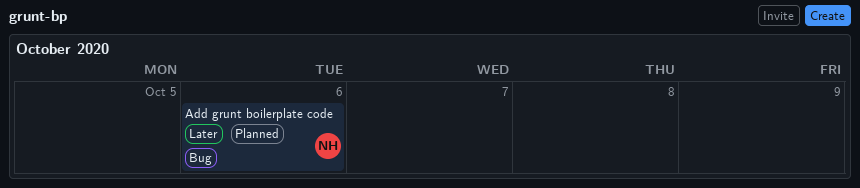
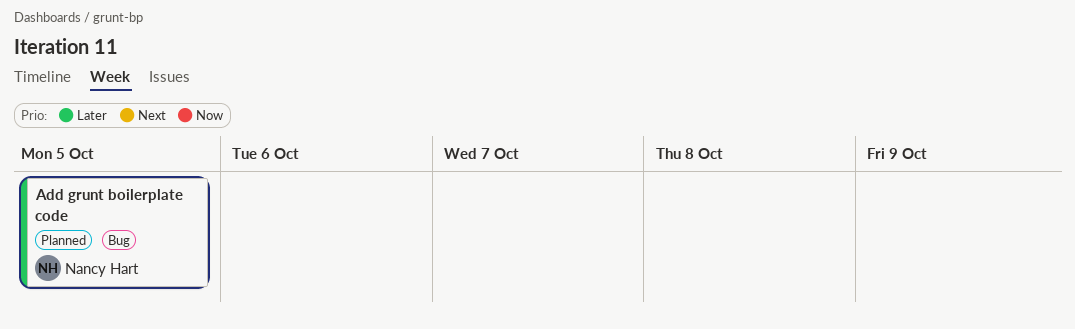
Add grunt boilerplate code, due: Oct 6 -> Oct 5

